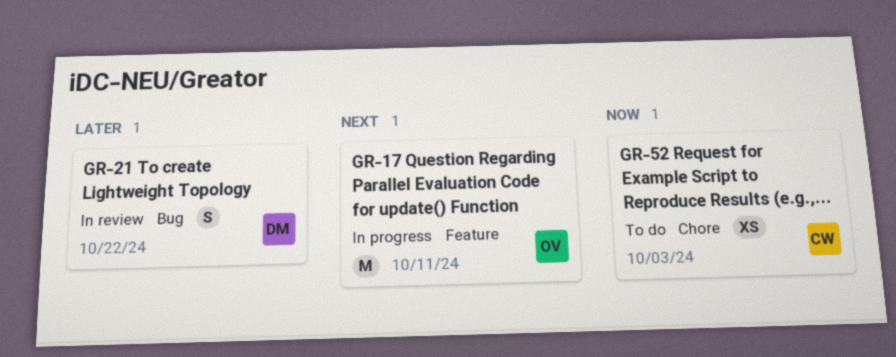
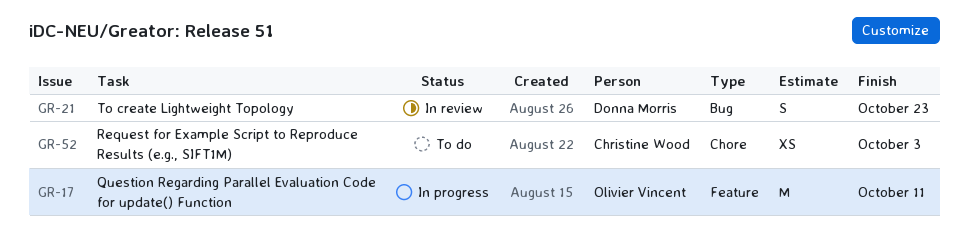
GR-21, due: Oct 22 -> Oct 23

